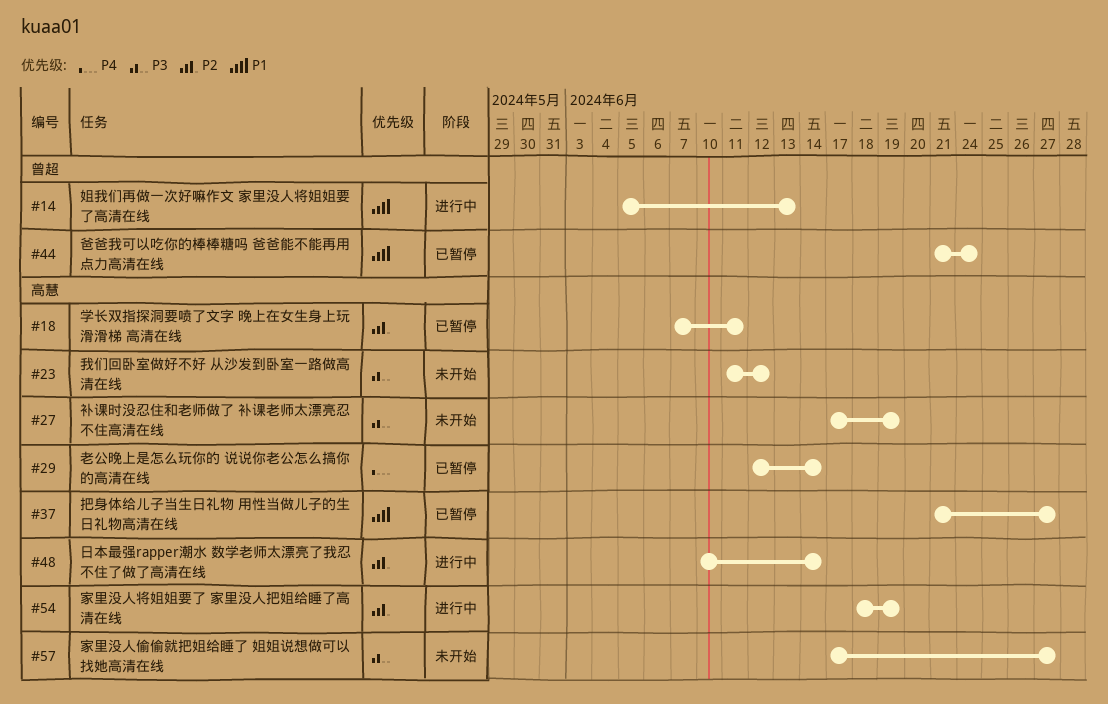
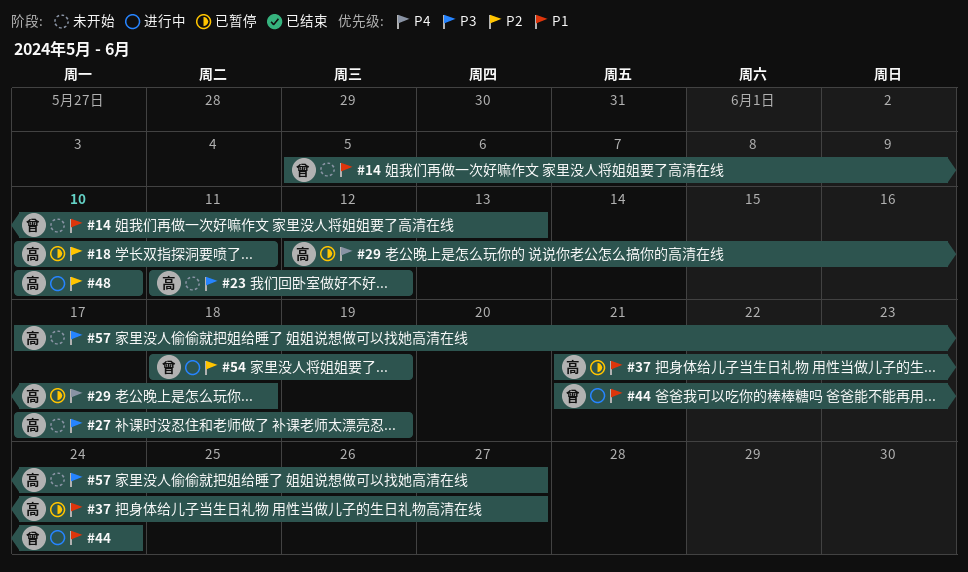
#14, status: 进行中 -> 未开始
#18, start: Jun 7 -> Jun 10
#29, due: Jun 14 -> Jun 18
#44, status: 已暂停 -> 进行中
#48, due: Jun 14 -> Jun 10
#54, owner: 高慧 -> 曾超

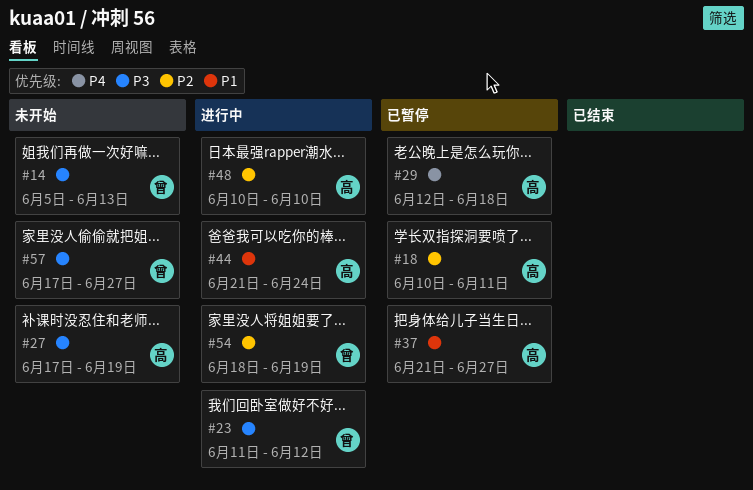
#14, priority: P1 -> P3
#23, status: 未开始 -> 进行中
#23, owner: 高 -> 曾
#44, owner: 曾 -> 高
#57, owner: 高 -> 曾

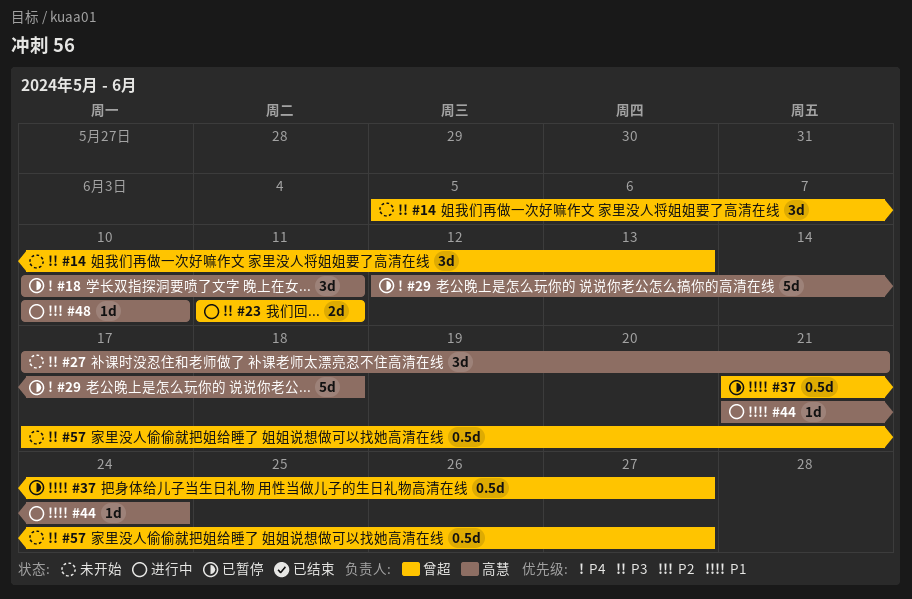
#18, priority: P2 -> P4
#23, due: Jun 12 -> Jun 11
#27, due: Jun 19 -> Jun 21
#37, owner: 高慧 -> 曾超
#54: present -> none

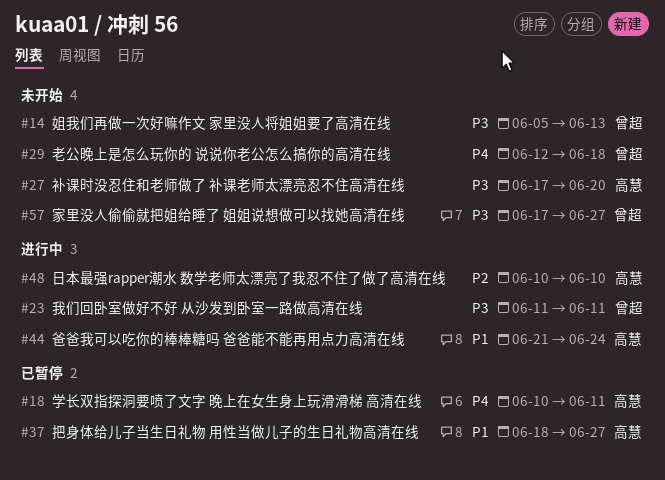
#27, due: Jun 21 -> Jun 20
#29, status: 已暂停 -> 未开始
#29, owner: 高慧 -> 曾超
#37, owner: 曾超 -> 高慧
#37, start: Jun 21 -> Jun 18

